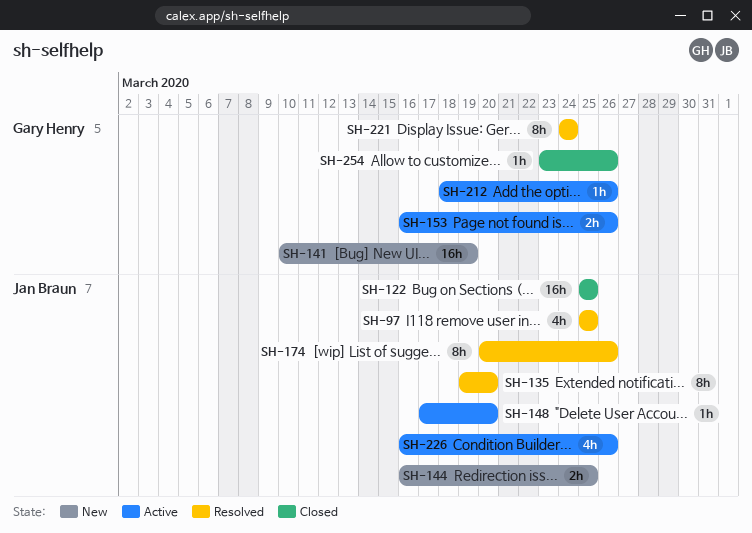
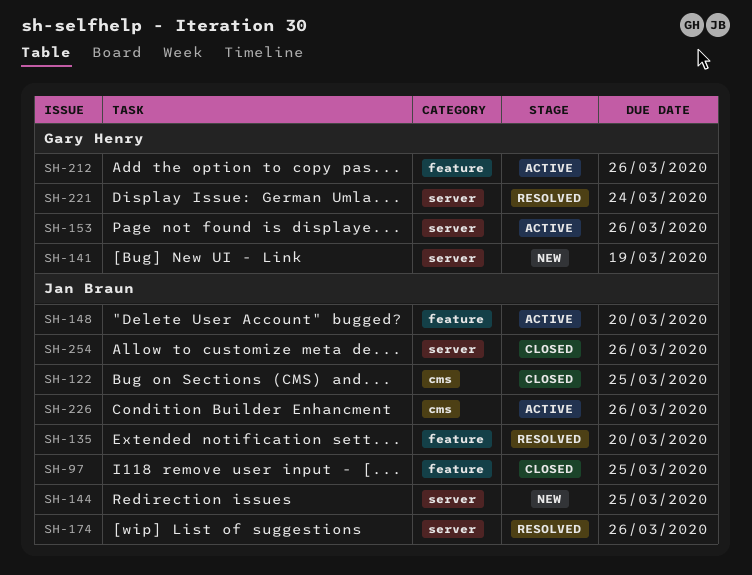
SH-97, status: Resolved -> Closed
SH-254, owner: Gary Henry -> Jan Braun

